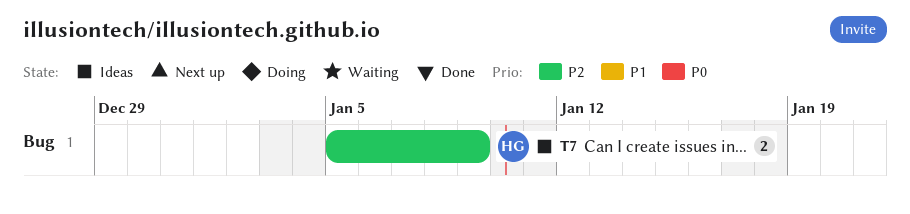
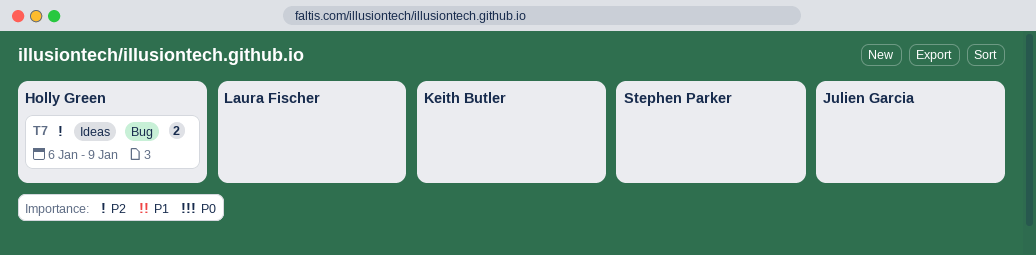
T7, start: Jan 5 -> Jan 6

